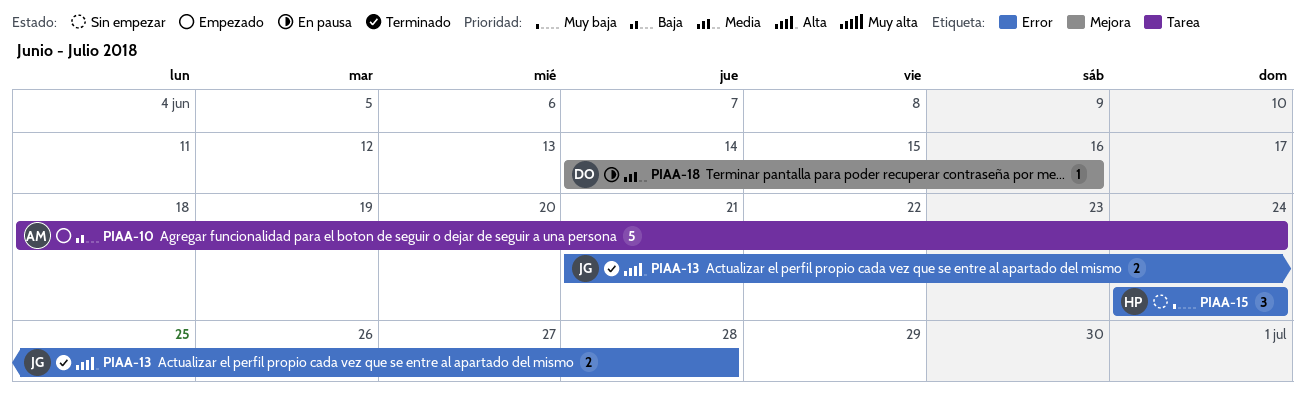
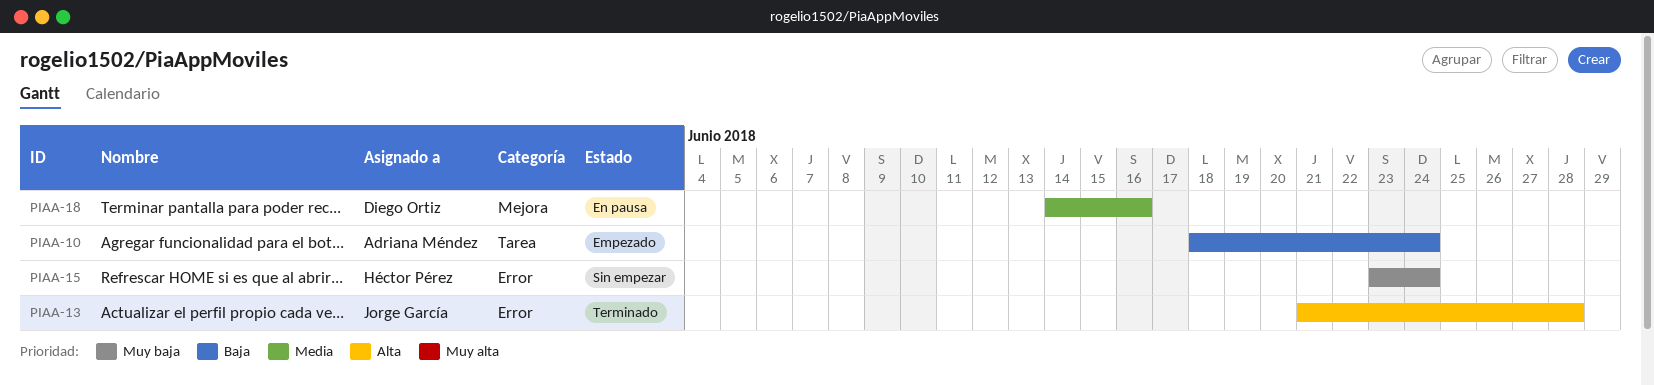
PIAA-15, start: Jun 24 -> Jun 23

